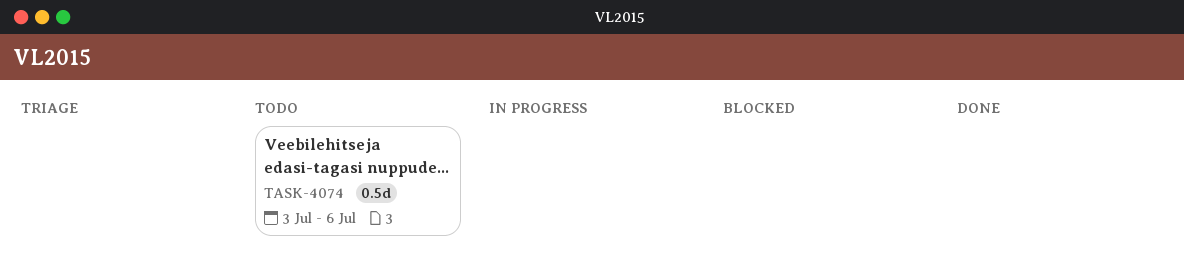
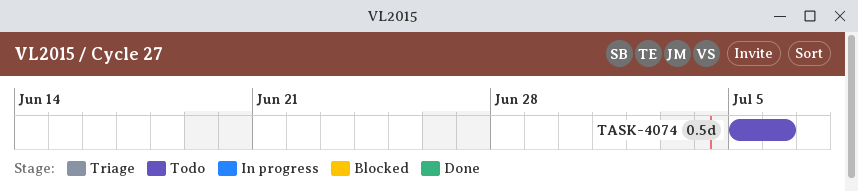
TASK-4074, start: Jul 3 -> Jul 5

